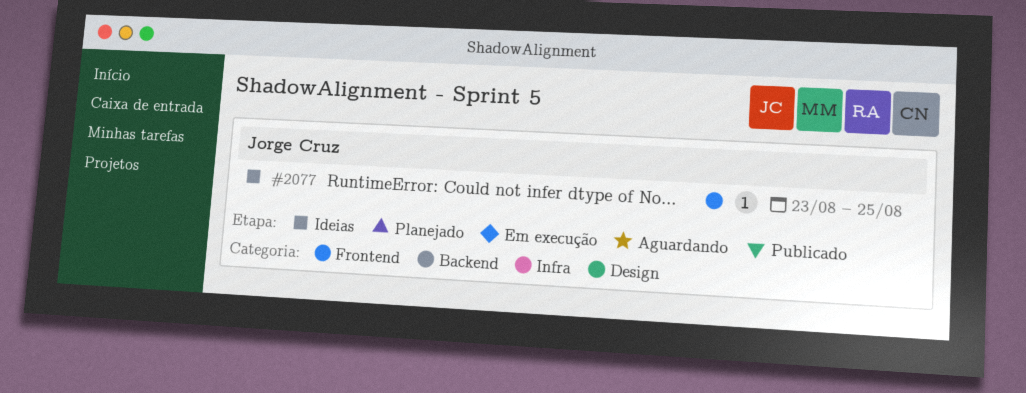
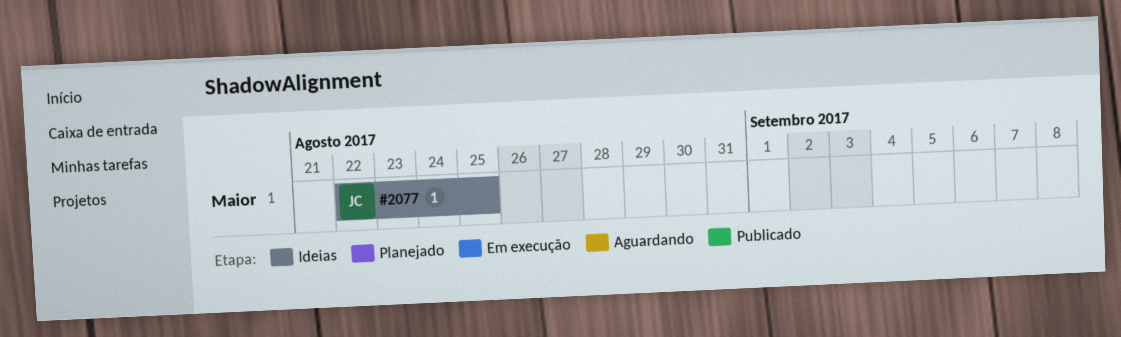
#2077, start: Aug 23 -> Aug 22

